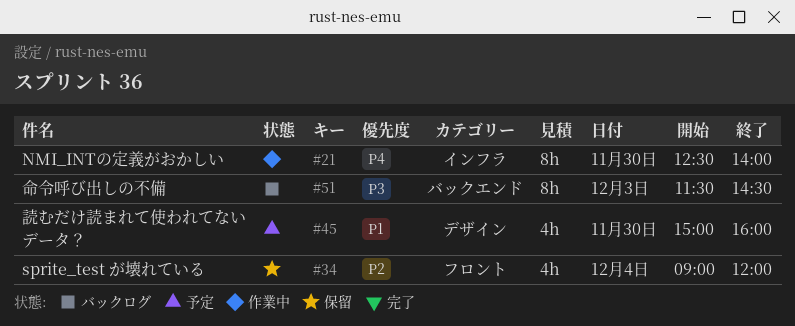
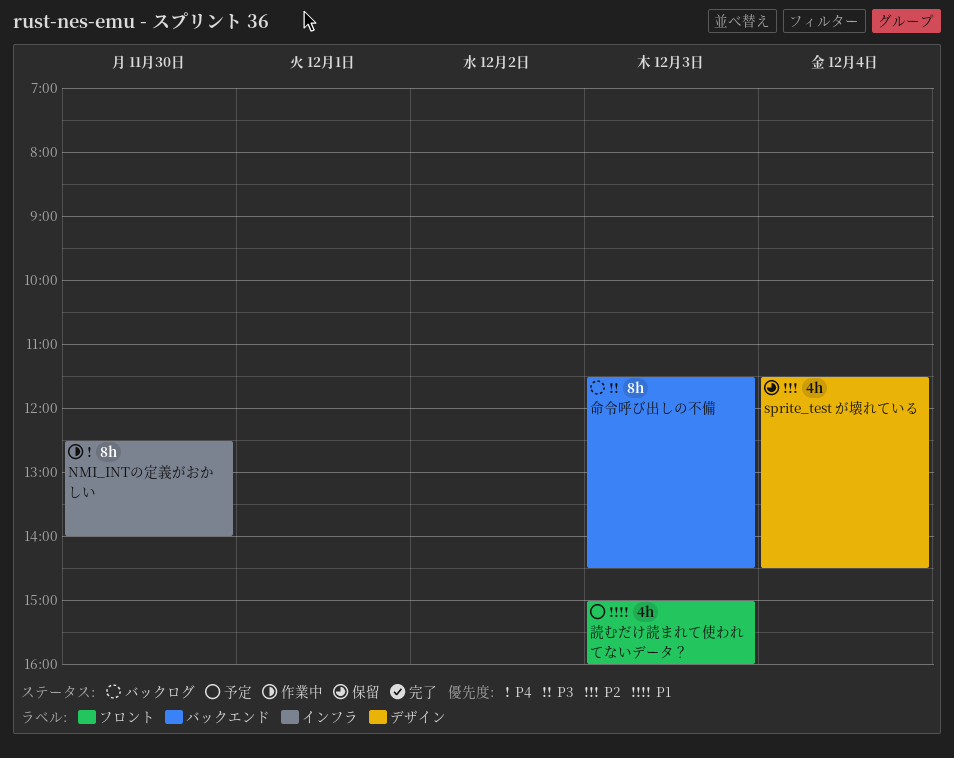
sprite_test が壊れている, label: フロント -> デザイン
sprite_test が壊れている, begins: 09:00 -> 11:30
sprite_test が壊れている, ends: 12:00 -> 14:30
読むだけ読まれて使われてないデータ？, label: デザイン -> フロント
読むだけ読まれて使われてないデータ？, day: Nov 30 -> Dec 3

